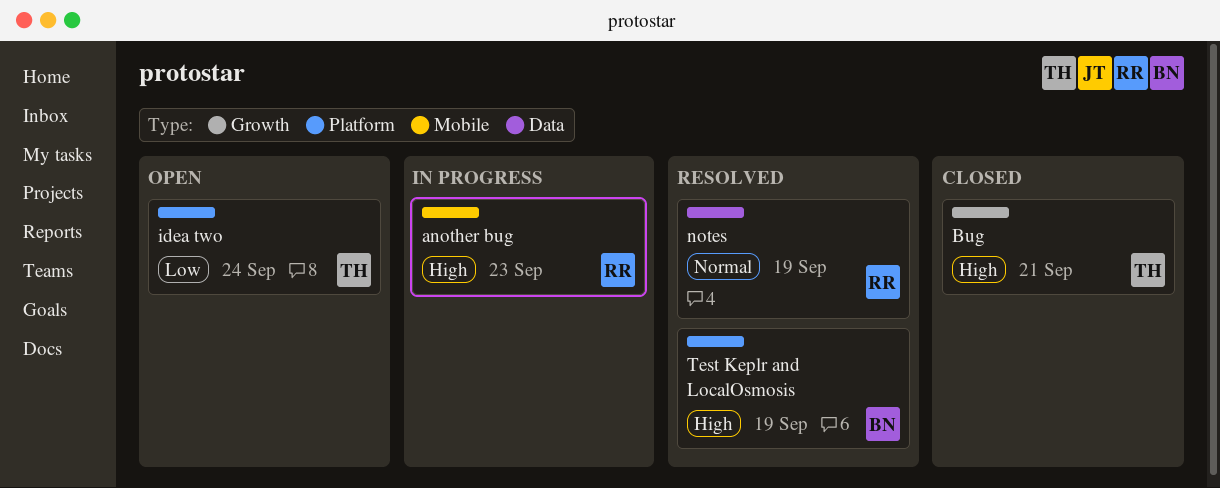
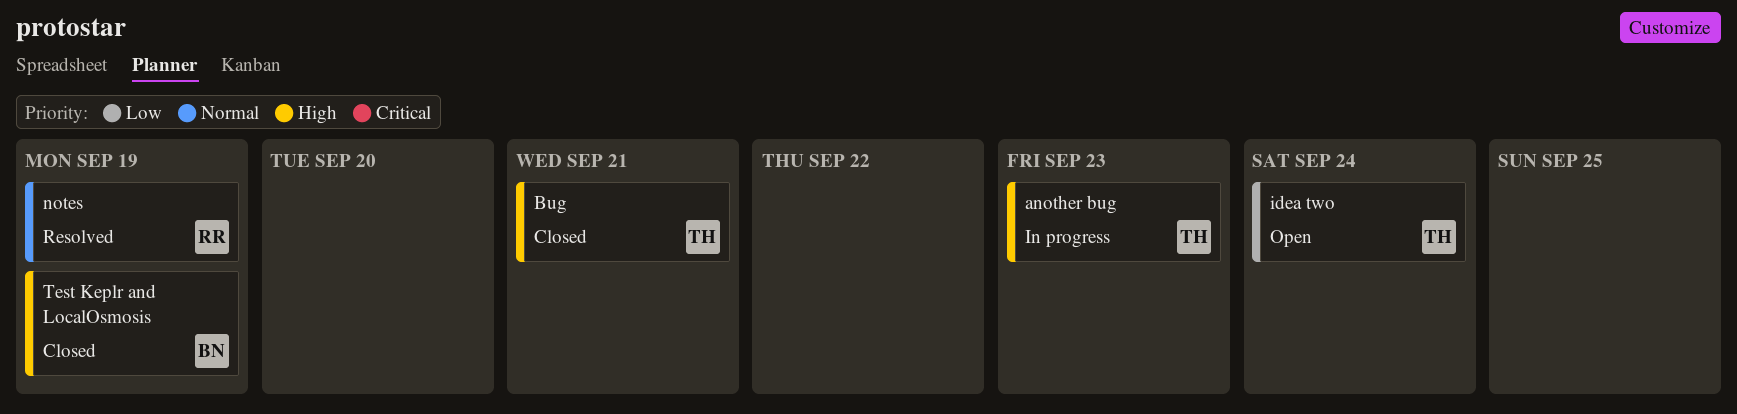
another bug, owner: RR -> TH
Test Keplr and LocalOsmosis, status: Resolved -> Closed

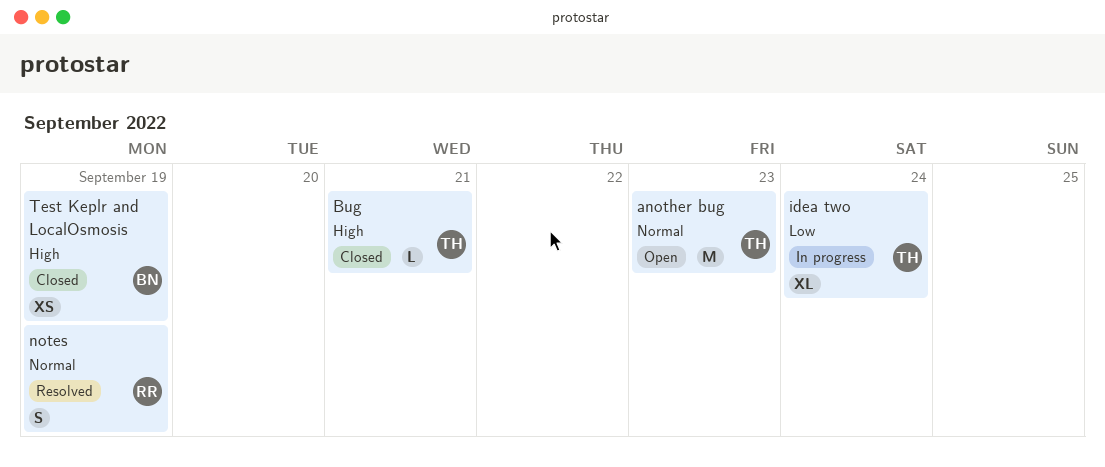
another bug, status: In progress -> Open
another bug, priority: High -> Normal
idea two, status: Open -> In progress

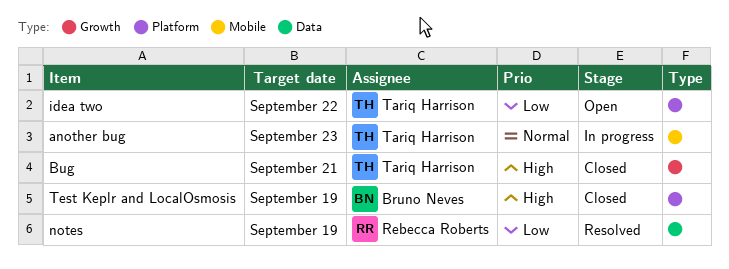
another bug, status: Open -> In progress
idea two, status: In progress -> Open
idea two, due: Sep 24 -> Sep 22
notes, priority: Normal -> Low

